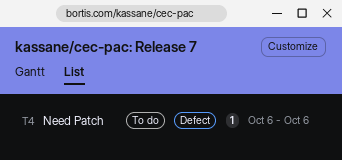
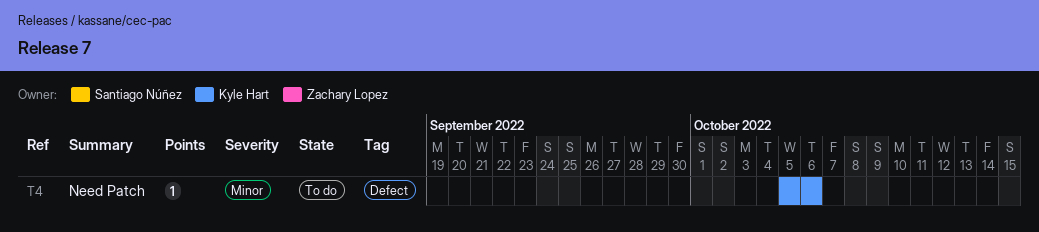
T4, start: Oct 6 -> Oct 5

